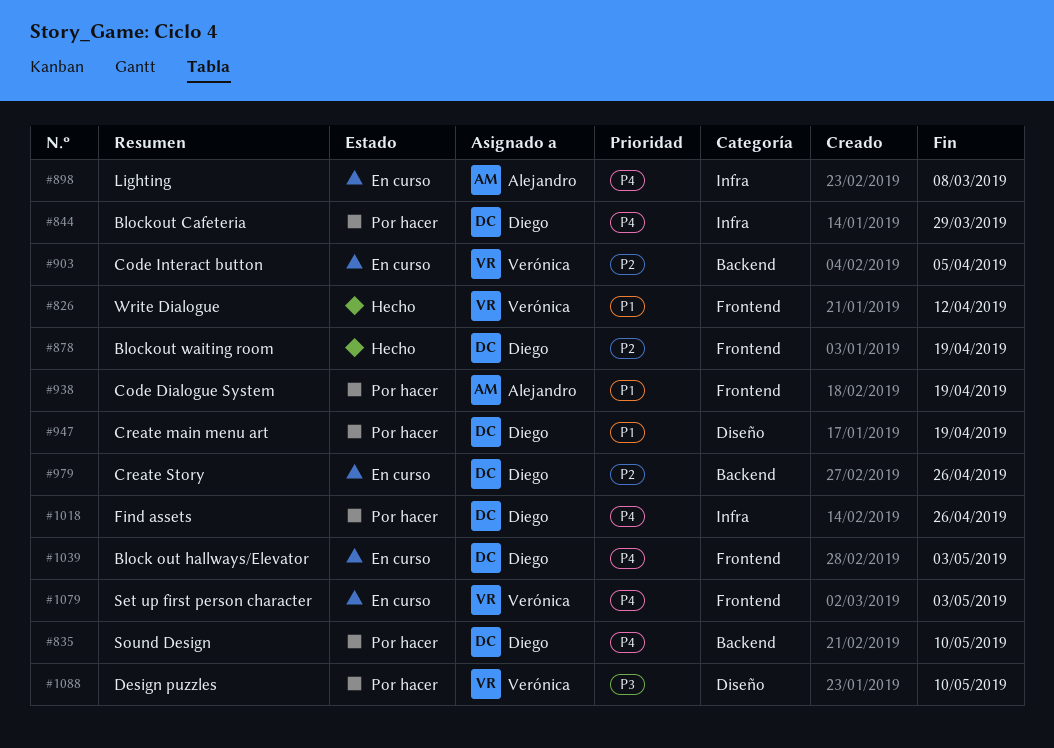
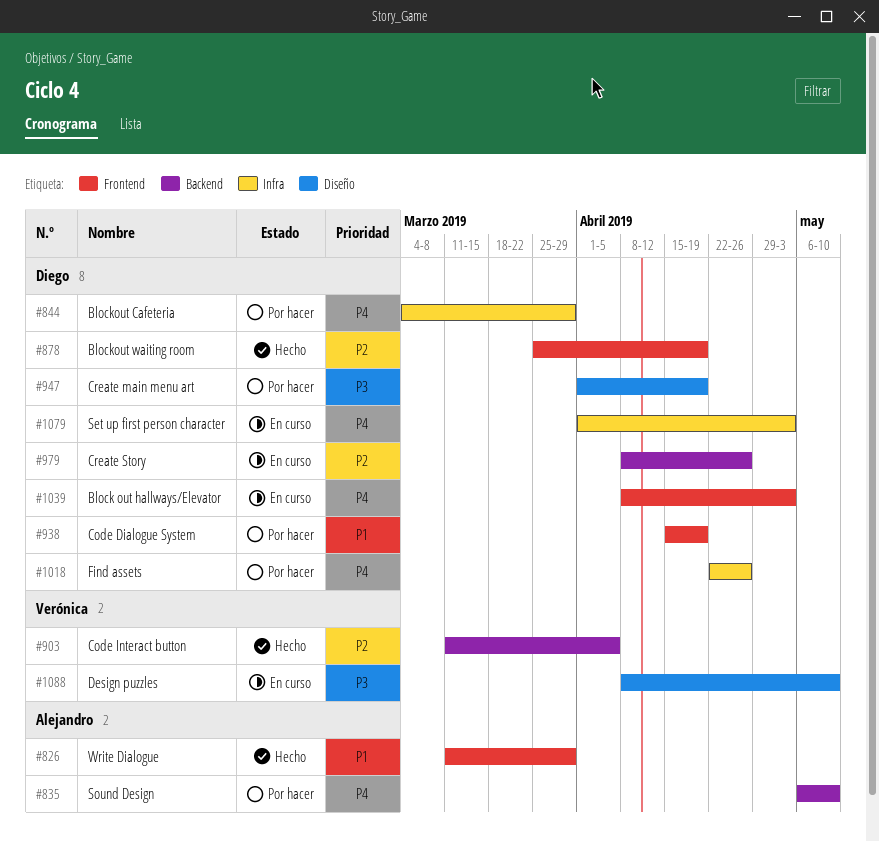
#826, owner: Verónica -> Alejandro
#826, due: Apr 12 -> Mar 29
#835, owner: Diego -> Alejandro
#898: present -> none
#903, status: En curso -> Hecho
#938, owner: Alejandro -> Diego
#947, priority: P1 -> P3
#1079, owner: Verónica -> Diego
#1079, label: Frontend -> Infra
#1088, status: Por hacer -> En curso

